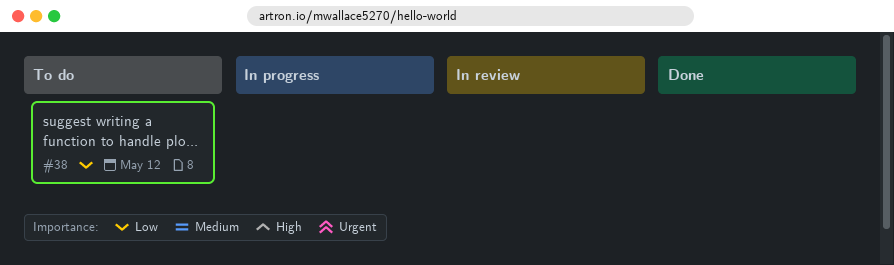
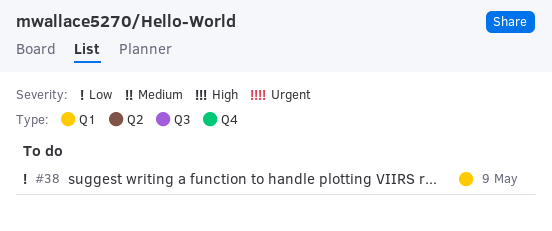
#38, due: May 12 -> May 9

